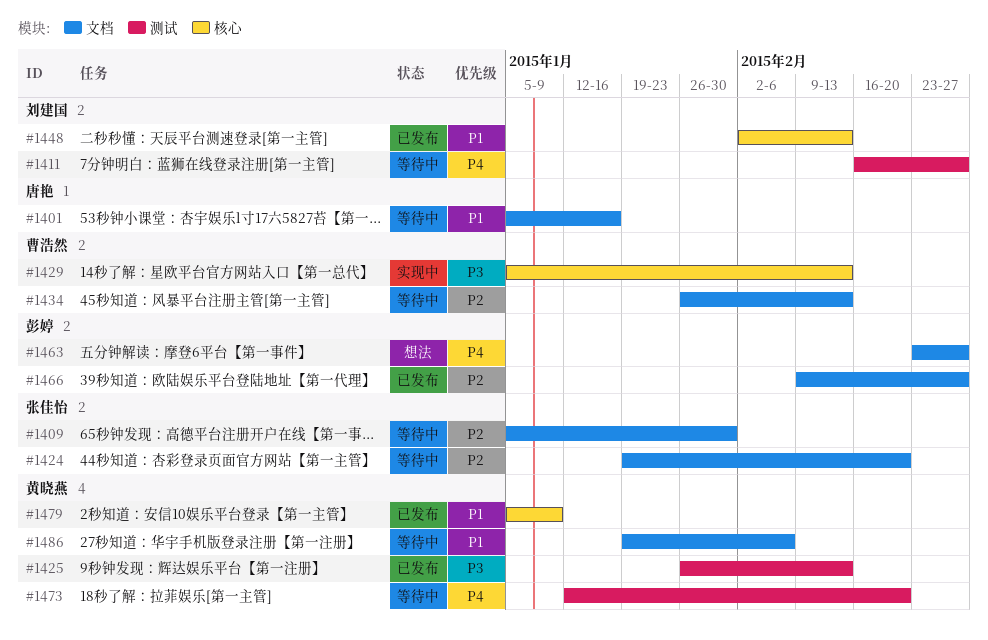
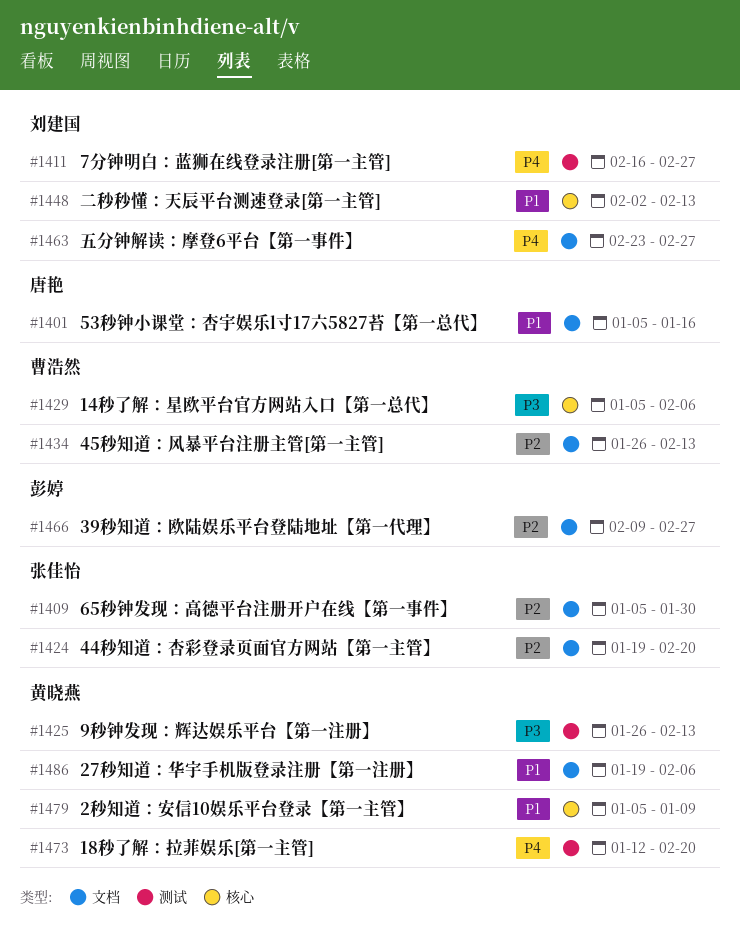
#1429, due: Feb 13 -> Feb 6
#1463, owner: 彭婷 -> 刘建国

